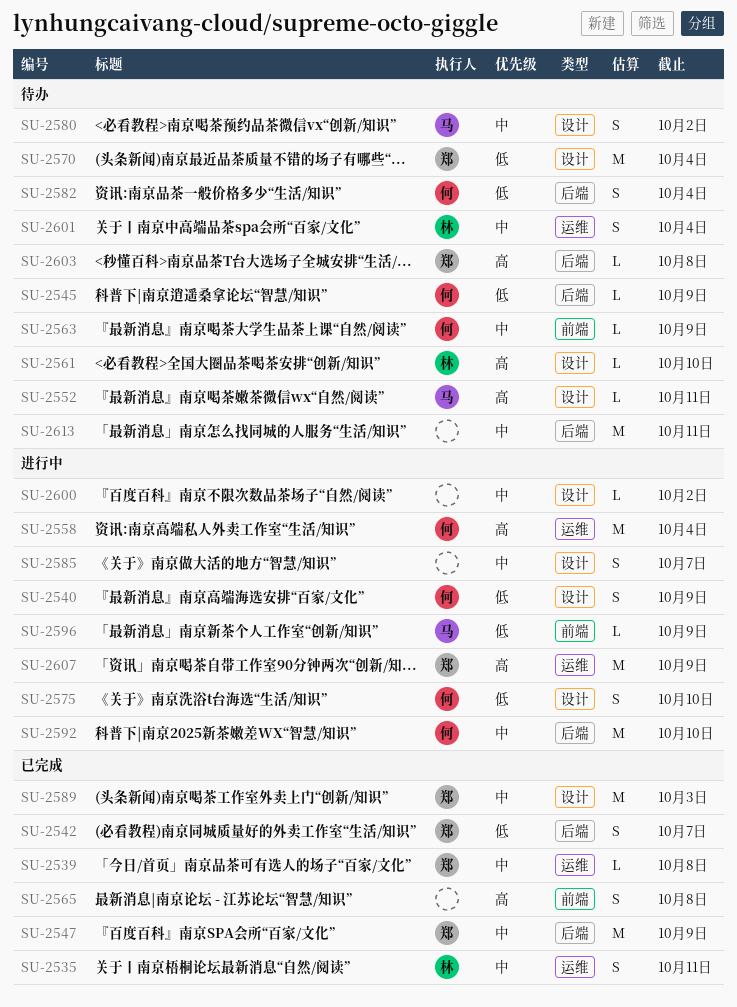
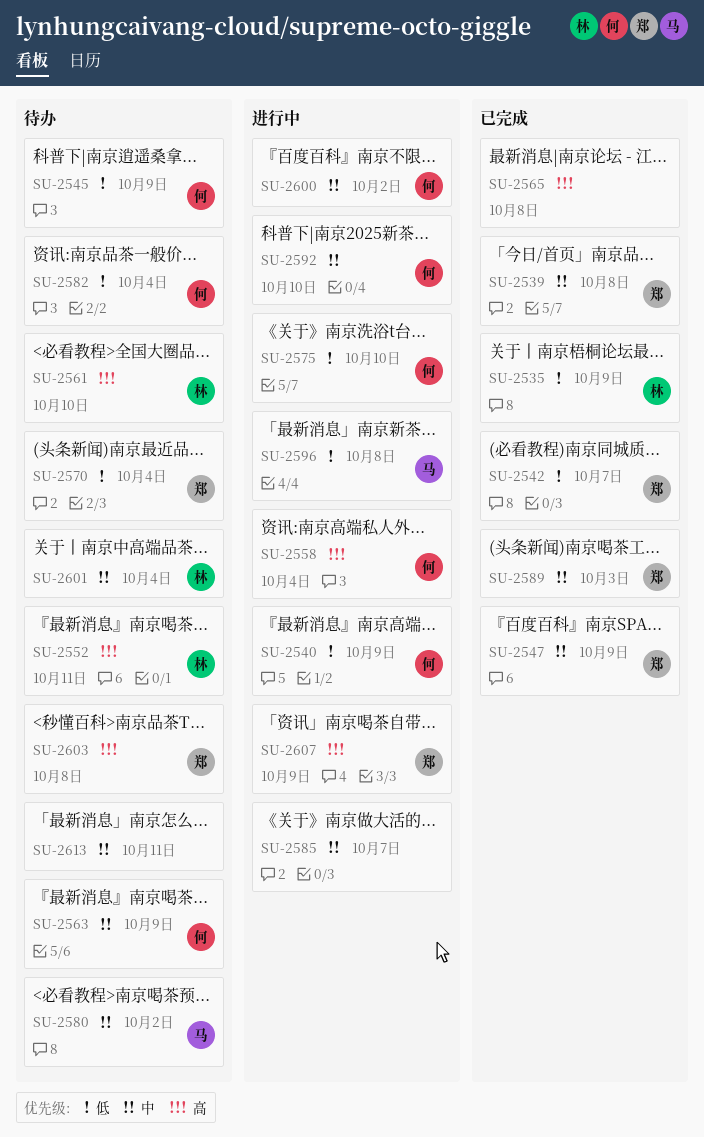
SU-2535, priority: 中 -> 低
SU-2535, due: Oct 11 -> Oct 9
SU-2552, owner: 马 -> 林
SU-2596, due: Oct 9 -> Oct 8
SU-2600, owner: none -> 何

